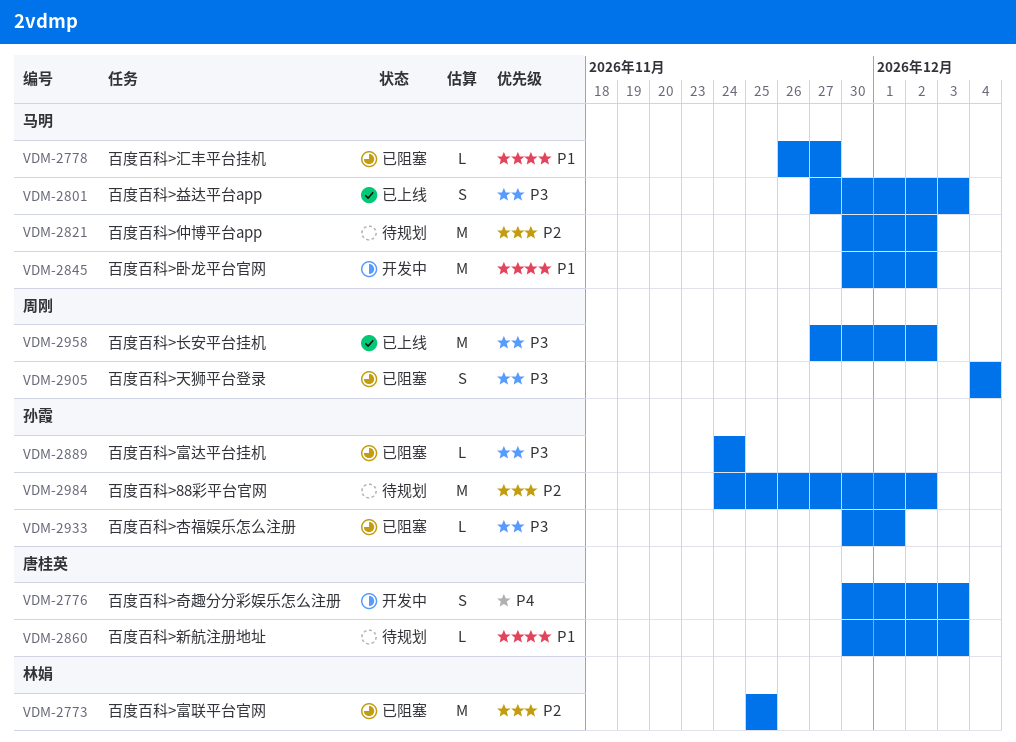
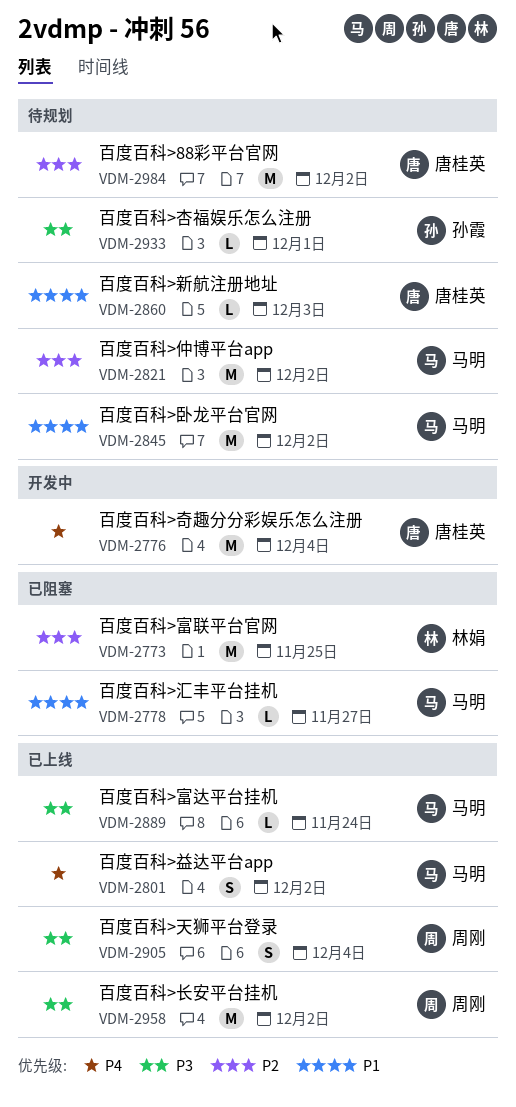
VDM-2776, estimate: S -> M
VDM-2776, due: Dec 3 -> Dec 4
VDM-2801, priority: P3 -> P4
VDM-2801, due: Dec 3 -> Dec 2
VDM-2845, status: 开发中 -> 待规划
VDM-2889, status: 已阻塞 -> 已上线
VDM-2889, owner: 孙霞 -> 马明
VDM-2905, status: 已阻塞 -> 已上线
VDM-2933, status: 已阻塞 -> 待规划
VDM-2984, owner: 孙霞 -> 唐桂英

